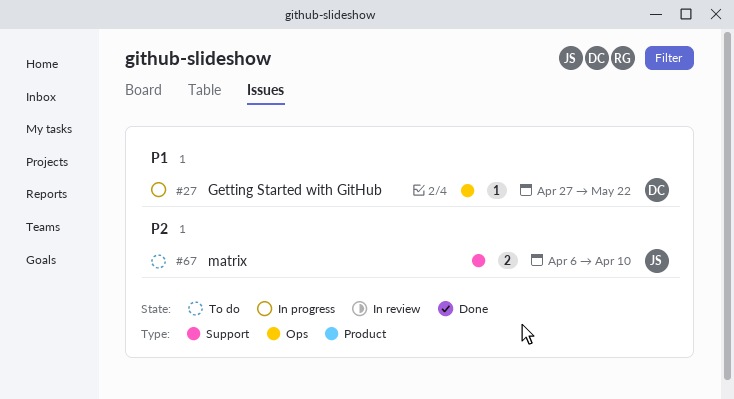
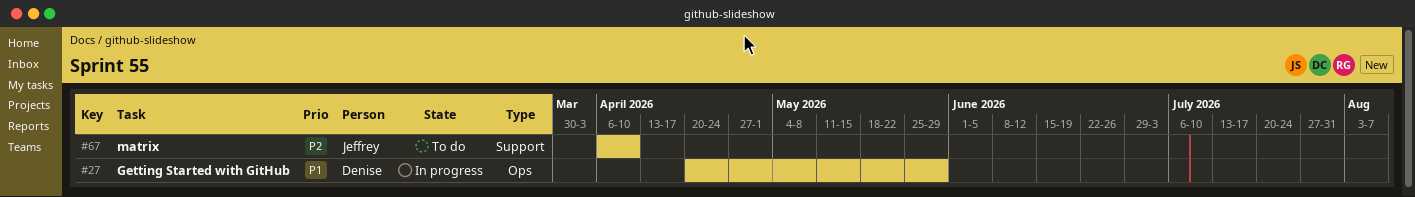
#27, start: Apr 27 -> Apr 20
#27, due: May 22 -> May 29

